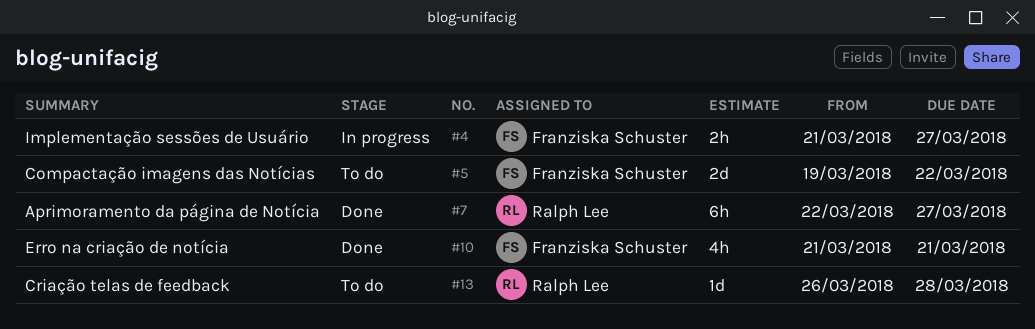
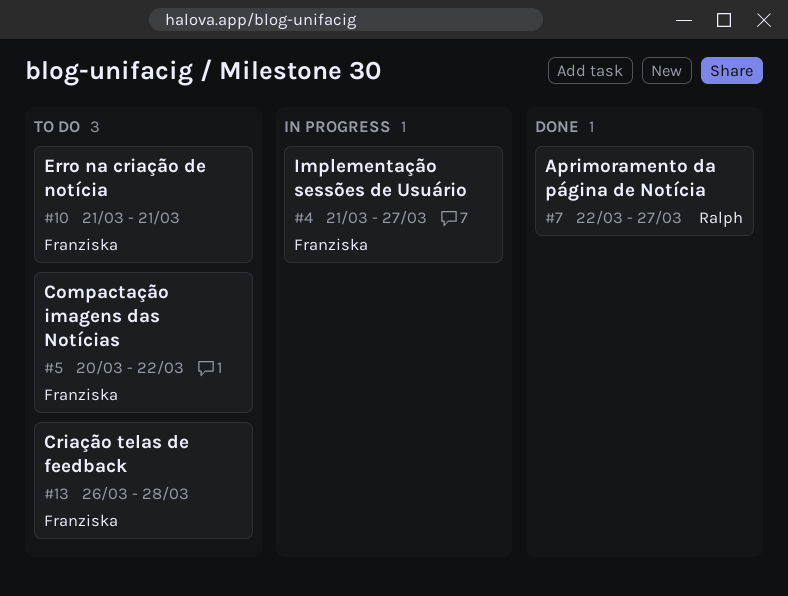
#5, start: Mar 19 -> Mar 20
#10, status: Done -> To do
#13, owner: Ralph Lee -> Franziska Schuster

